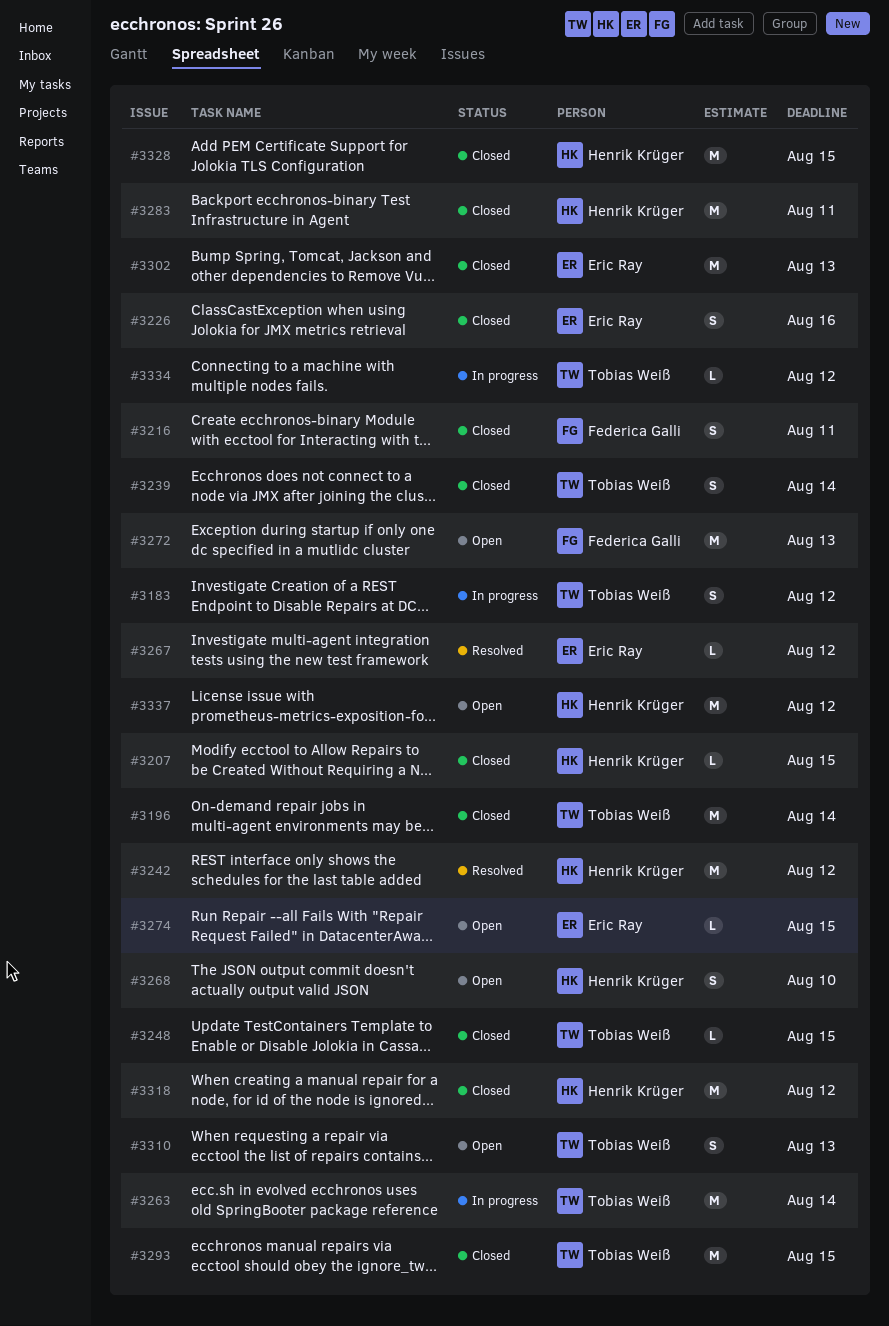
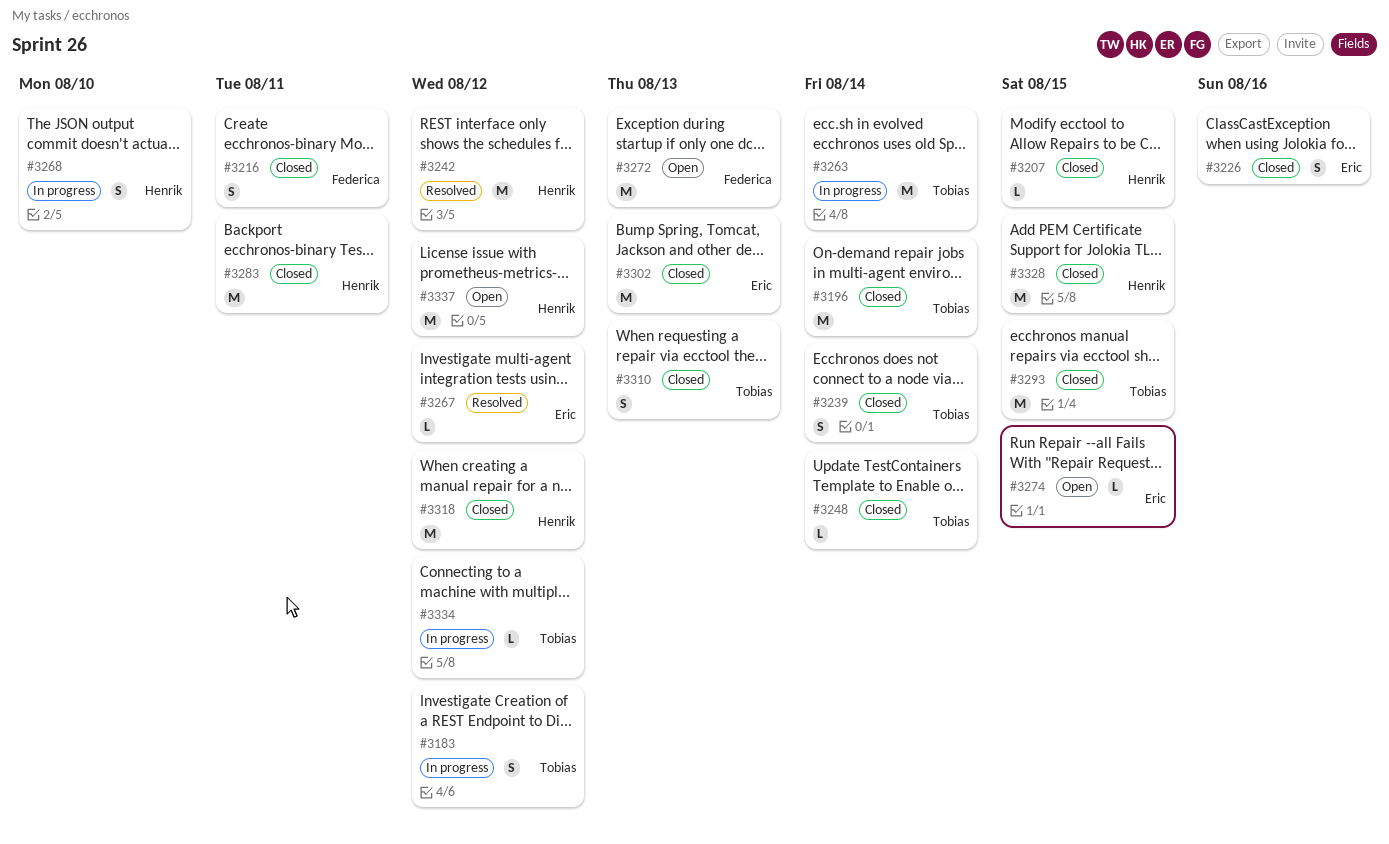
#3248, due: Aug 15 -> Aug 14
#3268, status: Open -> In progress
#3310, status: Open -> Closed

